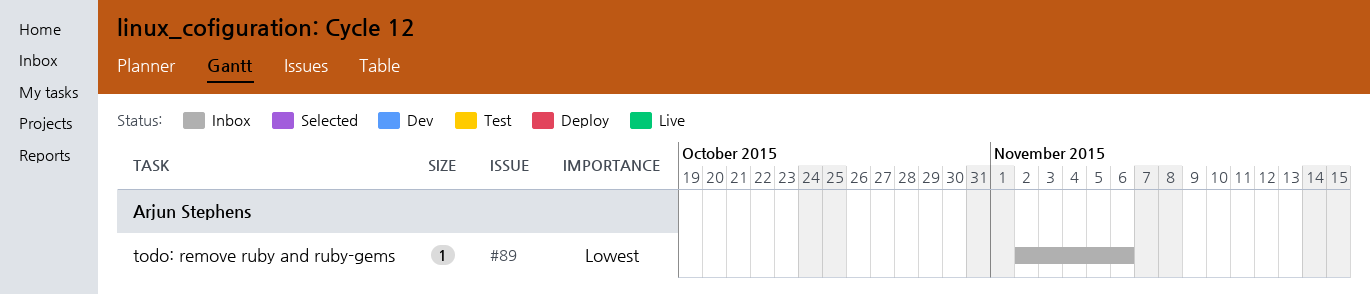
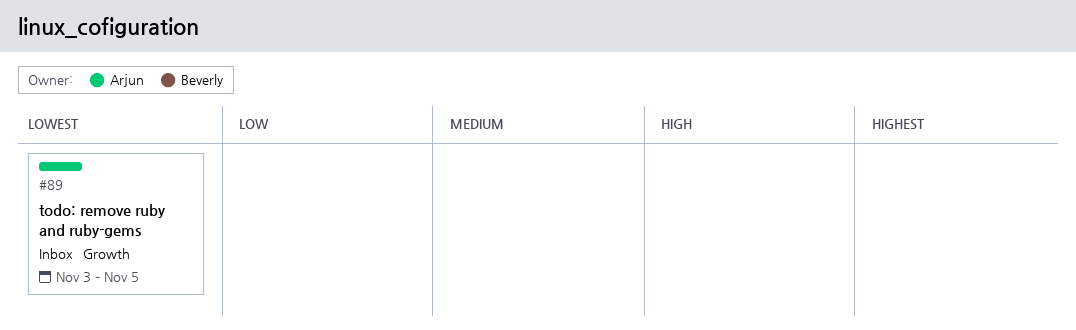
#89, start: Nov 2 -> Nov 3
#89, due: Nov 6 -> Nov 5

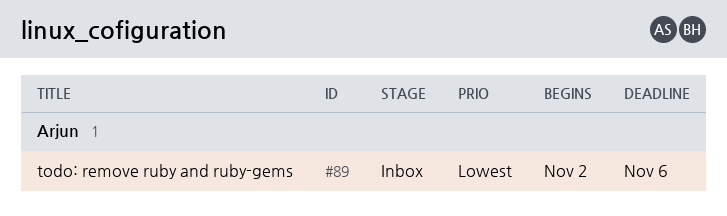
#89, start: Nov 3 -> Nov 2
#89, due: Nov 5 -> Nov 6

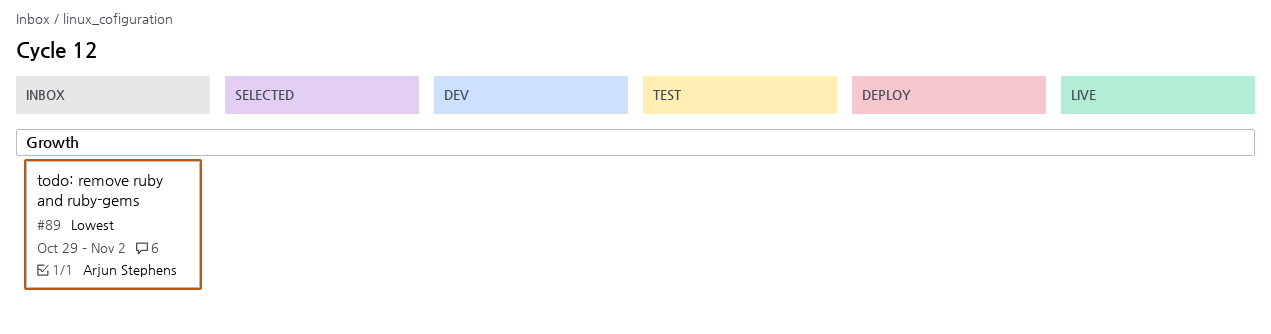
#89, start: Nov 2 -> Oct 29
#89, due: Nov 6 -> Nov 2

